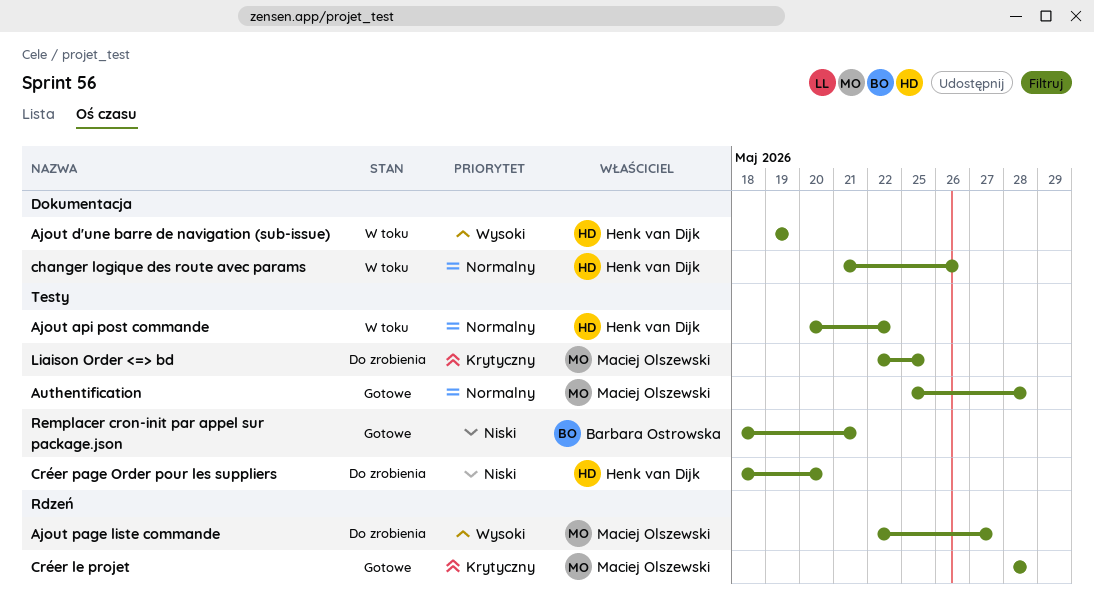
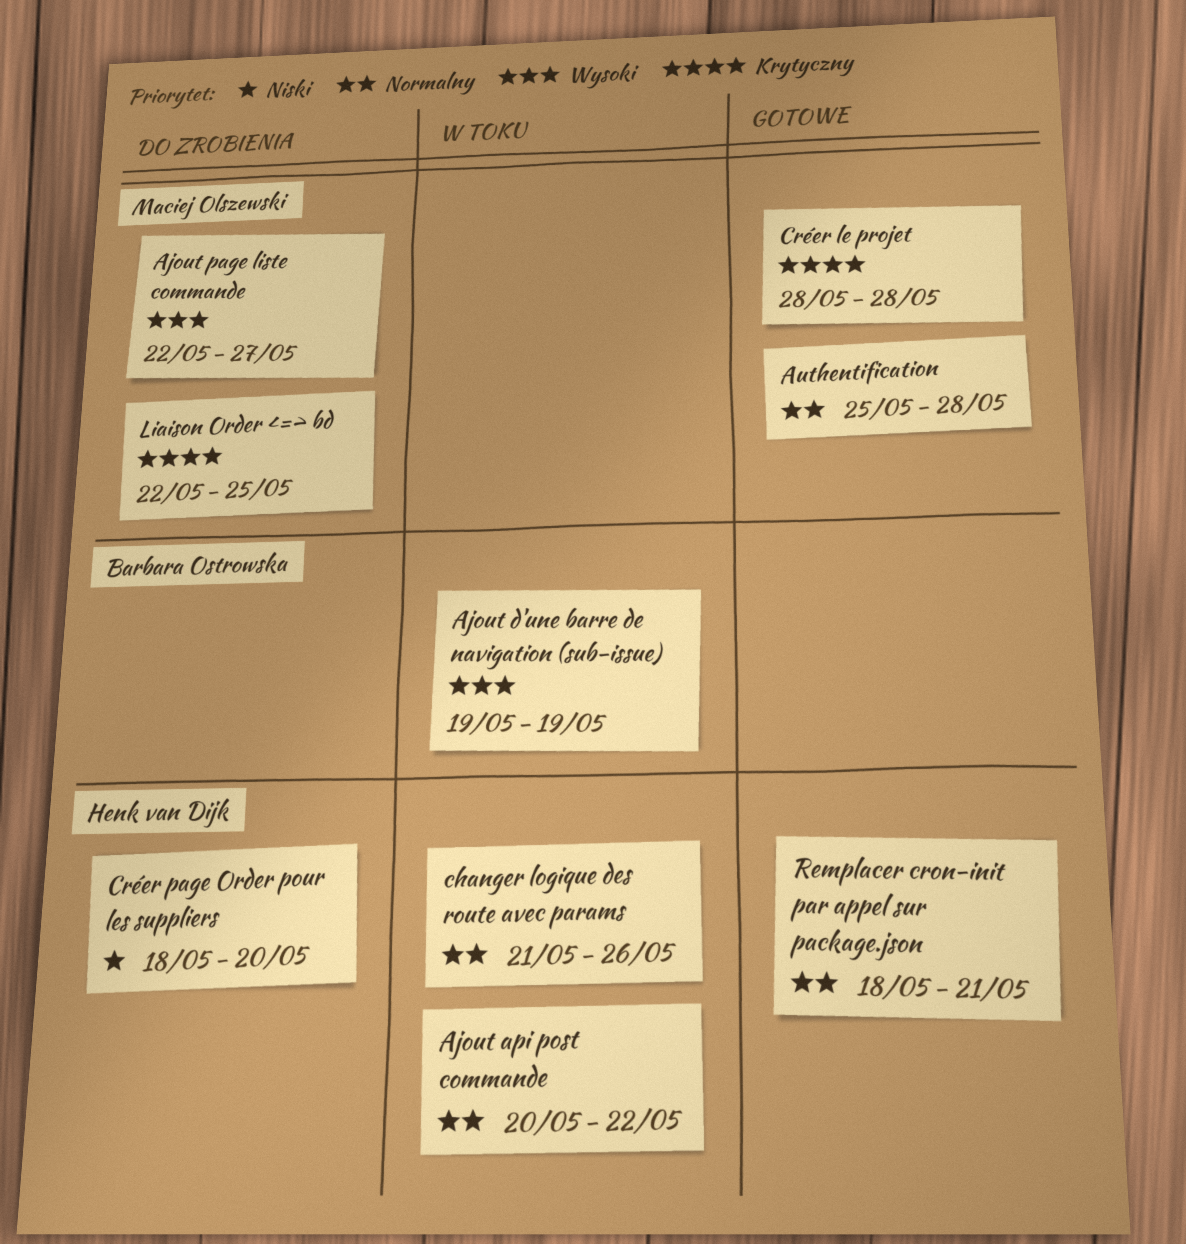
Ajout d'une barre de navigation (sub-issue), owner: Henk van Dijk -> Barbara Ostrowska
Remplacer cron-init par appel sur package.json, owner: Barbara Ostrowska -> Henk van Dijk
Remplacer cron-init par appel sur package.json, priority: Niski -> Normalny

